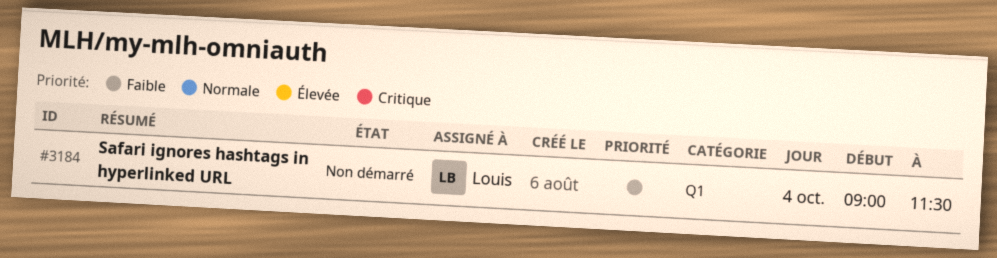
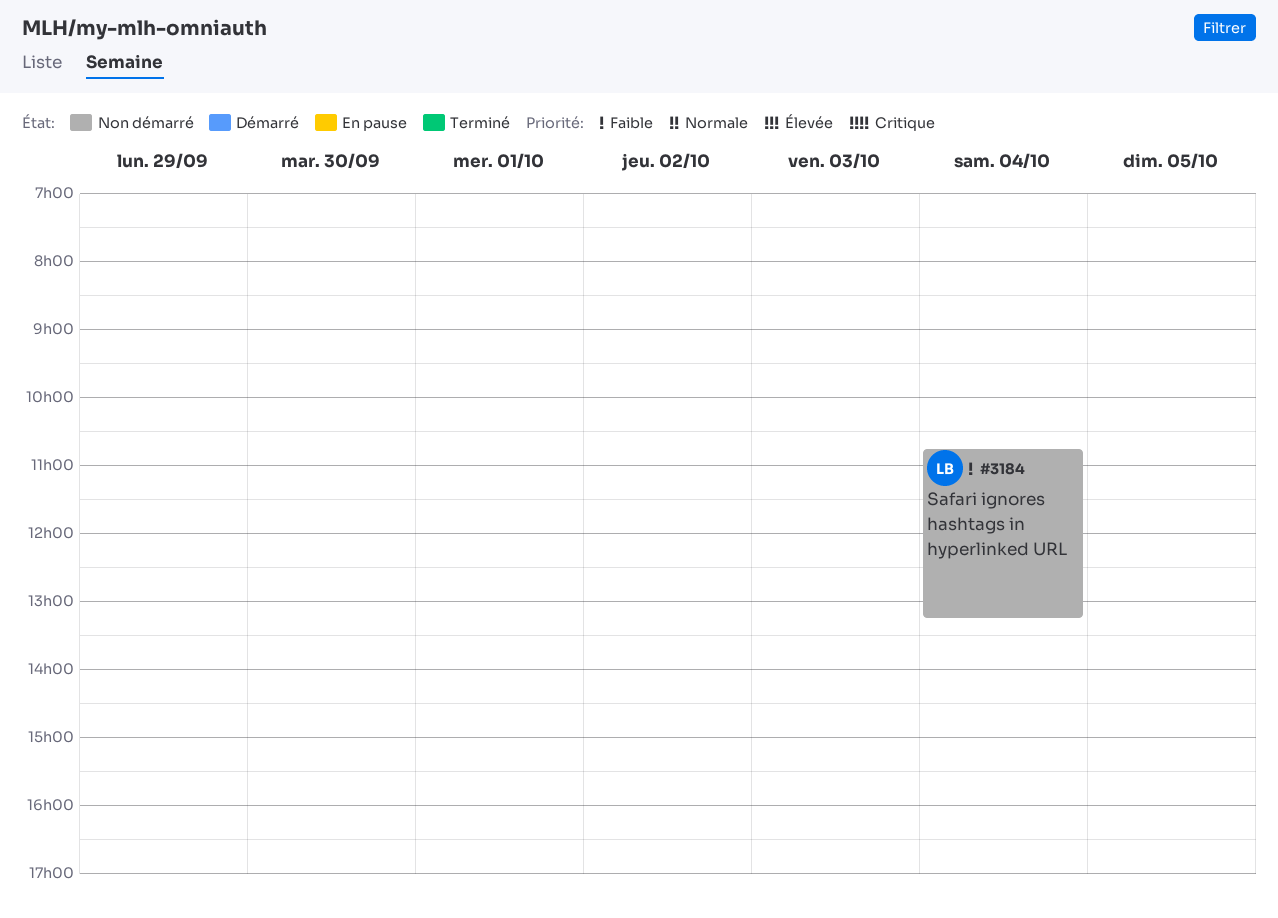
#3184, begins: 09:00 -> 10:45
#3184, ends: 11:30 -> 13:15

